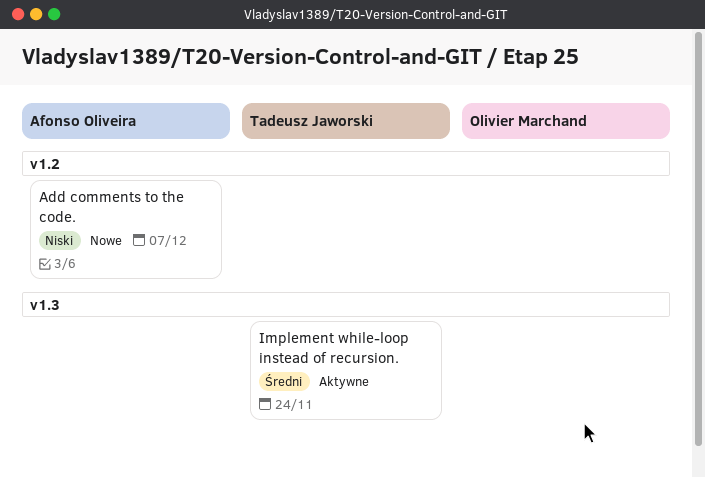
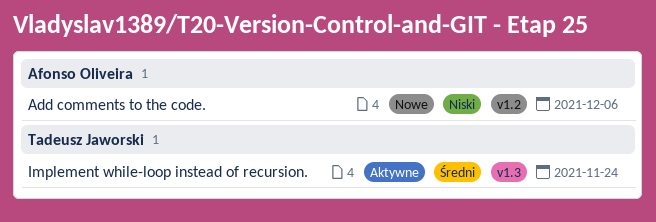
Add comments to the code., due: Dec 7 -> Dec 6

